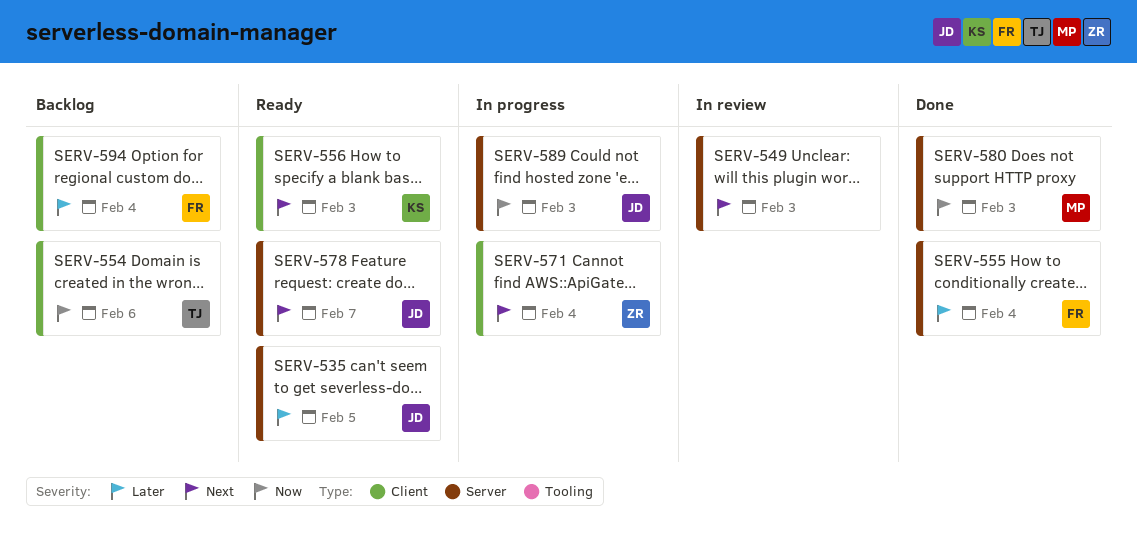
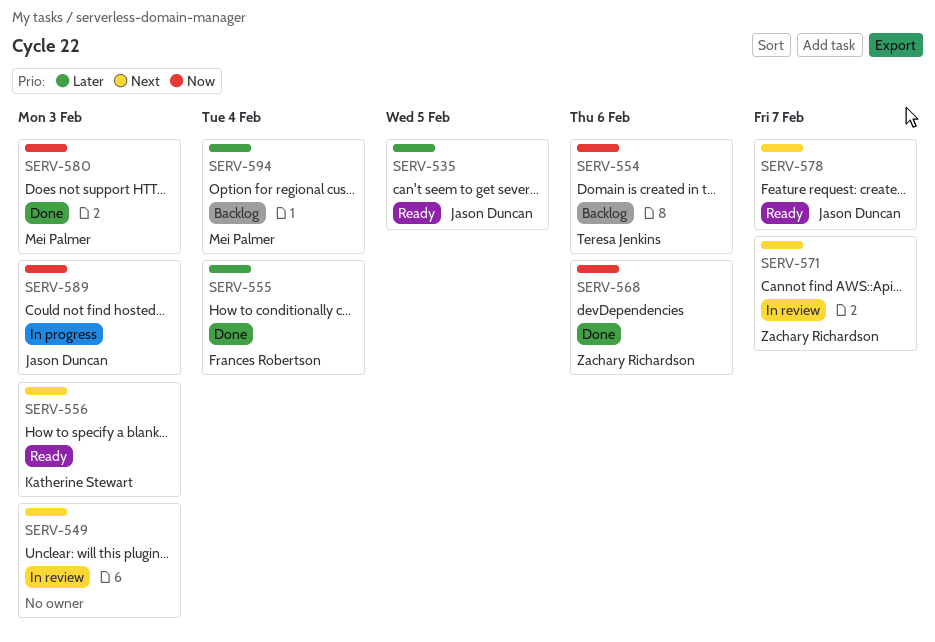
SERV-568: none -> present
SERV-571, status: In progress -> In review
SERV-571, due: Feb 4 -> Feb 7
SERV-594, owner: Frances Robertson -> Mei Palmer

